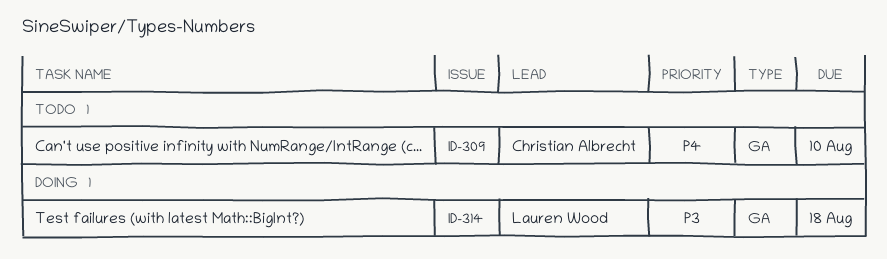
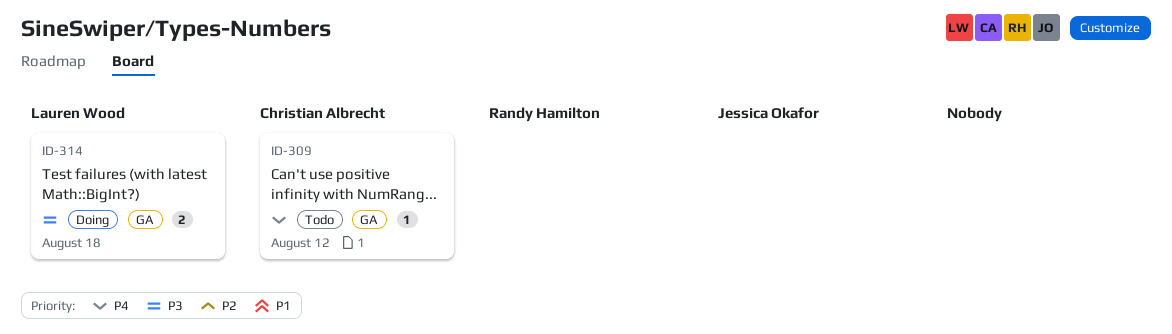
ID-309, due: Aug 10 -> Aug 12

